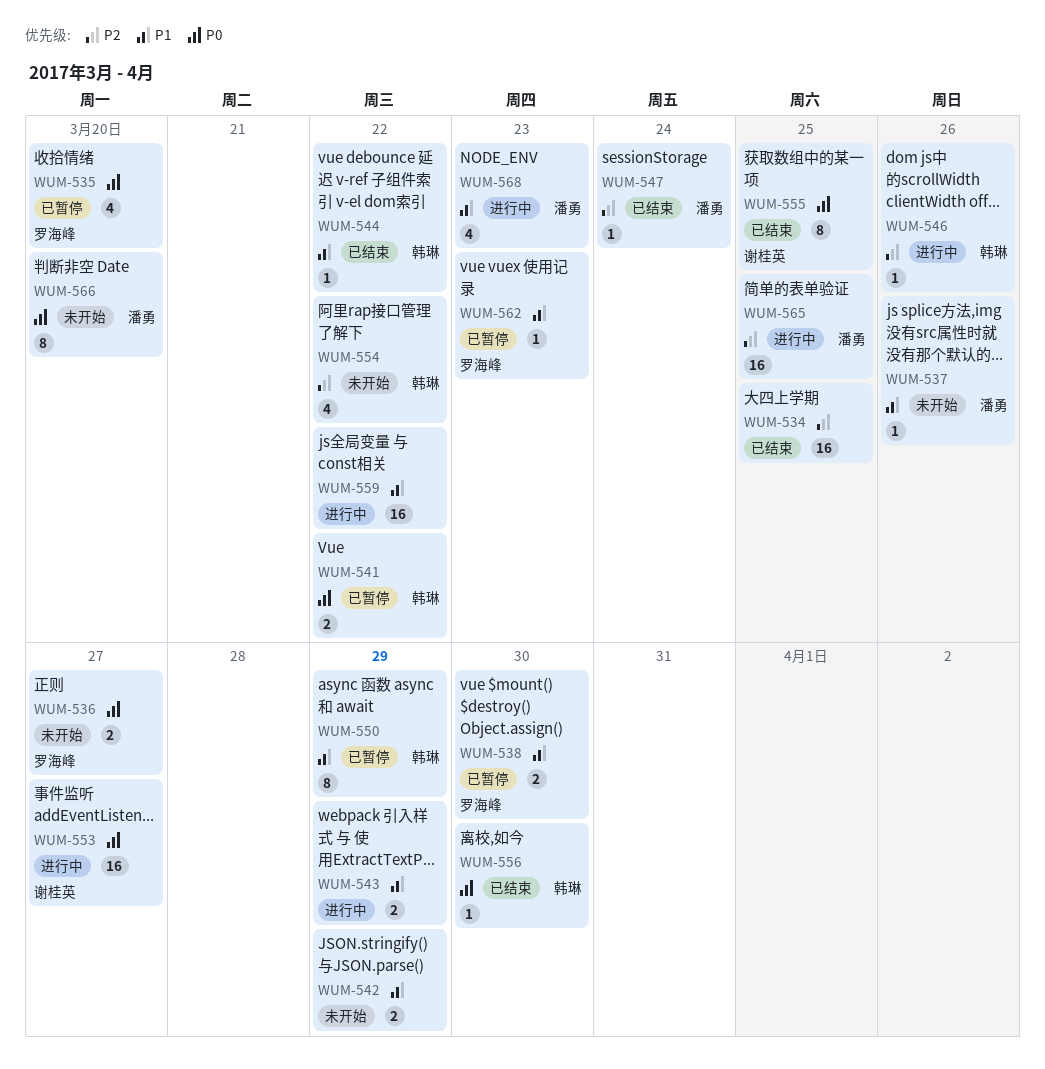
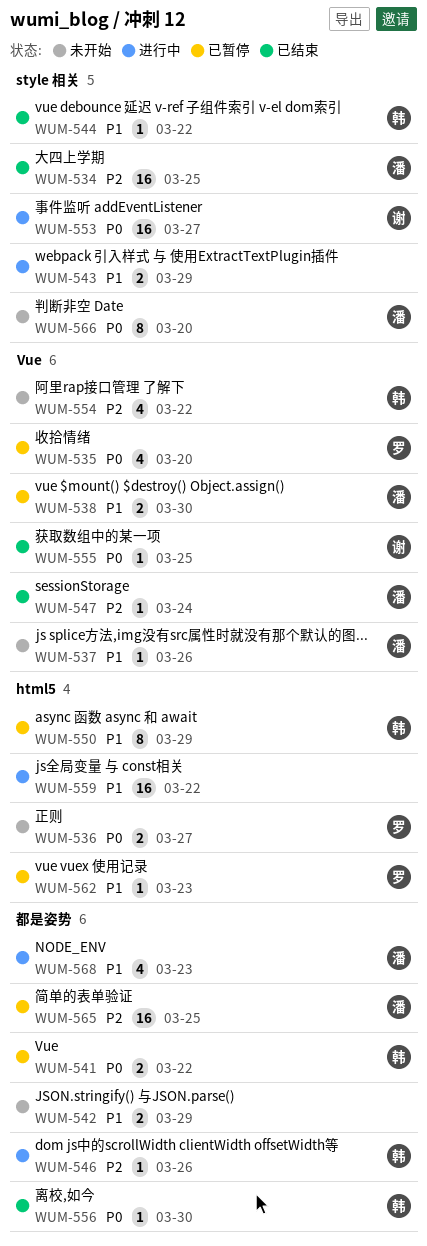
WUM-534, owner: none -> 潘勇
WUM-538, owner: 罗海峰 -> 潘勇
WUM-555, estimate: 8 -> 1
WUM-565, status: 进行中 -> 已暂停

